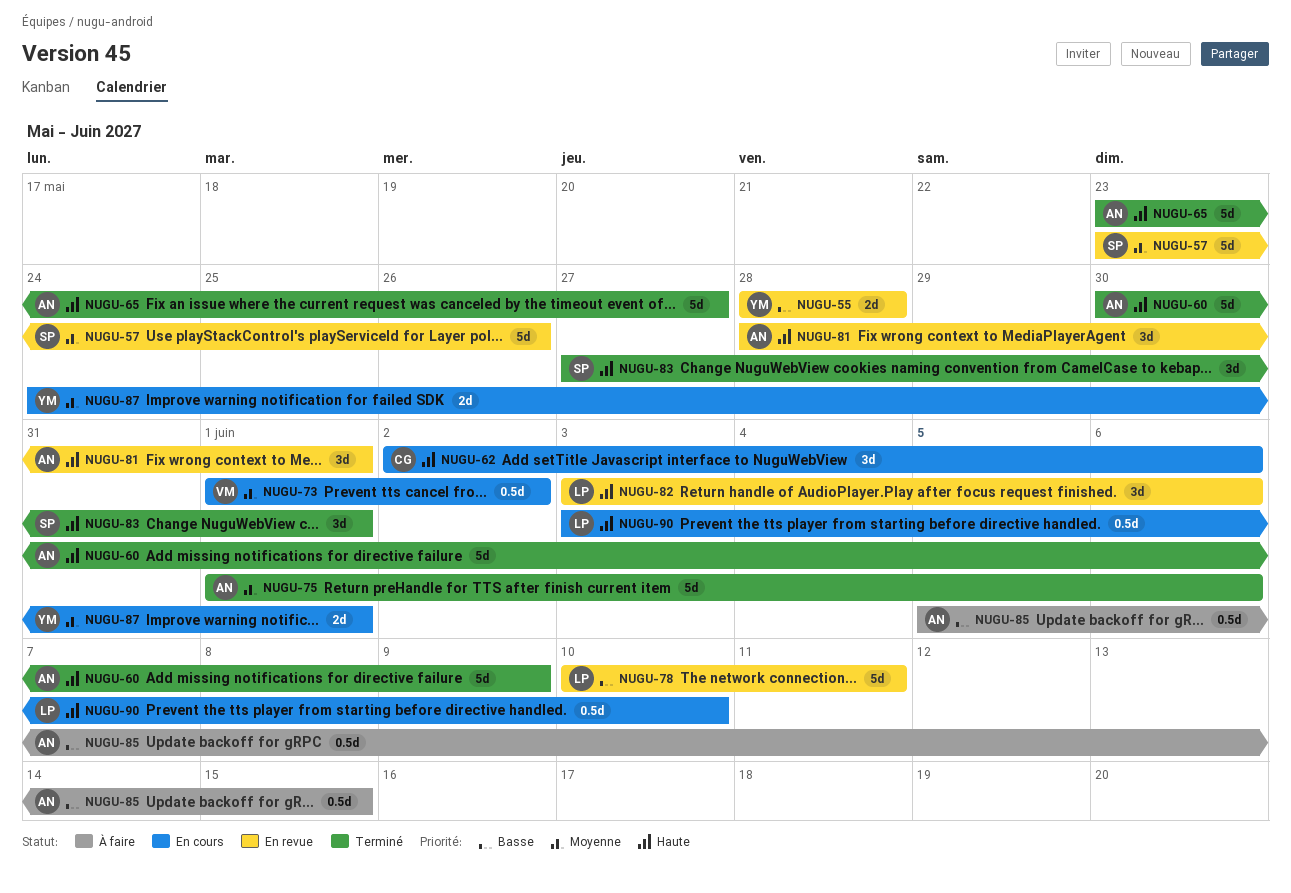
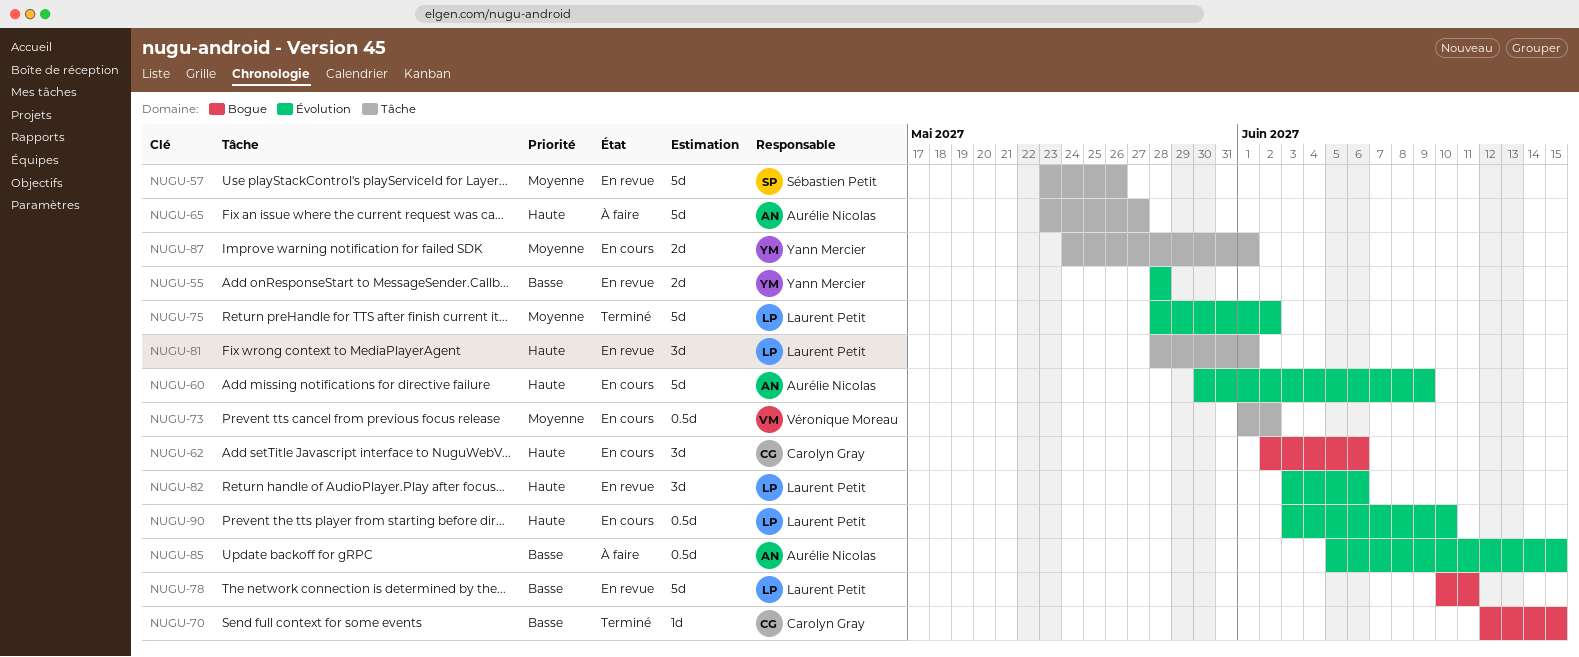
NUGU-60, status: Terminé -> En cours
NUGU-65, status: Terminé -> À faire
NUGU-70: none -> present
NUGU-75, owner: Aurélie Nicolas -> Laurent Petit
NUGU-75, start: Jun 1 -> May 28
NUGU-75, due: Jun 6 -> Jun 2
NUGU-81, owner: Aurélie Nicolas -> Laurent Petit
NUGU-83: present -> none

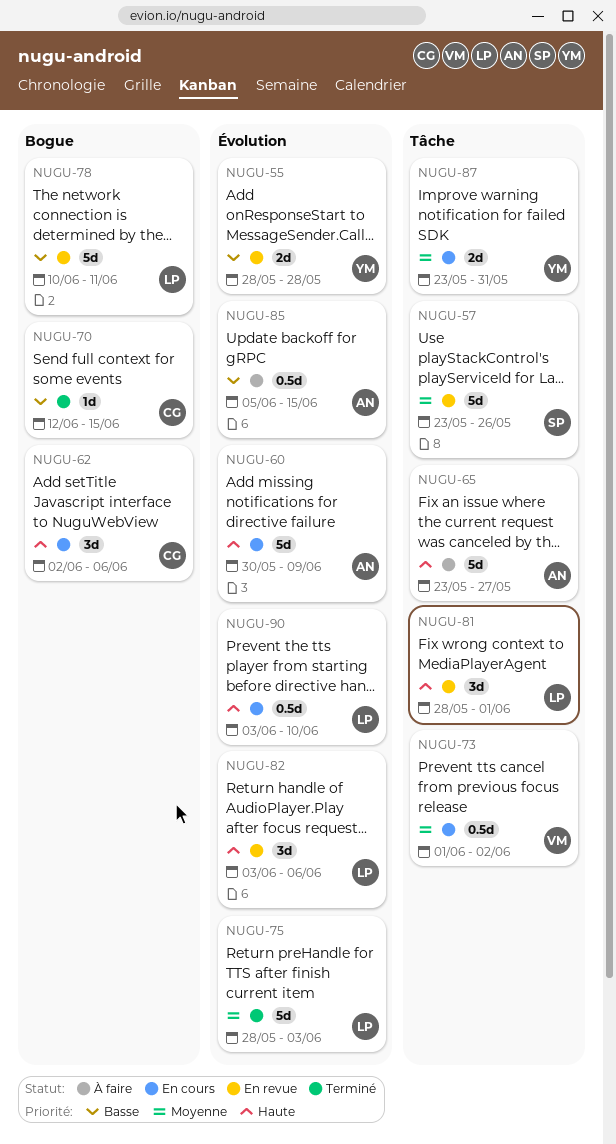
NUGU-75, due: Jun 2 -> Jun 3
NUGU-87, start: May 24 -> May 23
NUGU-87, due: Jun 1 -> May 31

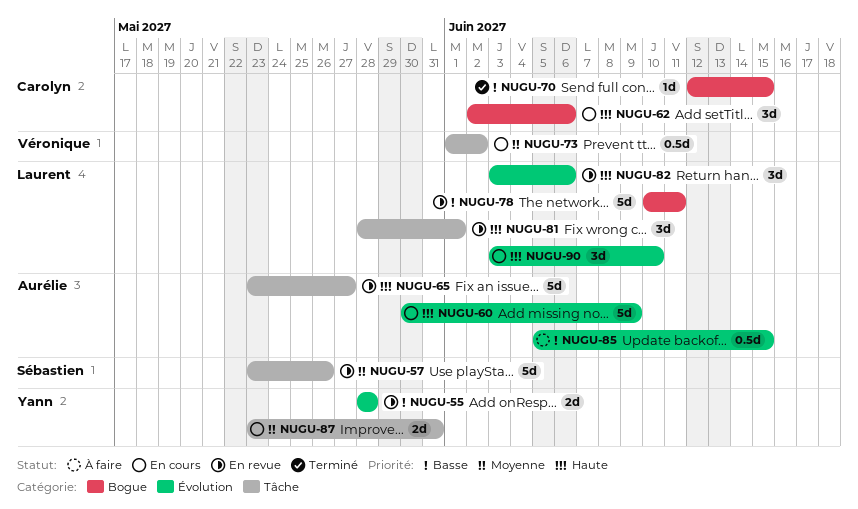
NUGU-65, status: À faire -> En revue
NUGU-75: present -> none
NUGU-90, estimate: 0.5d -> 3d

